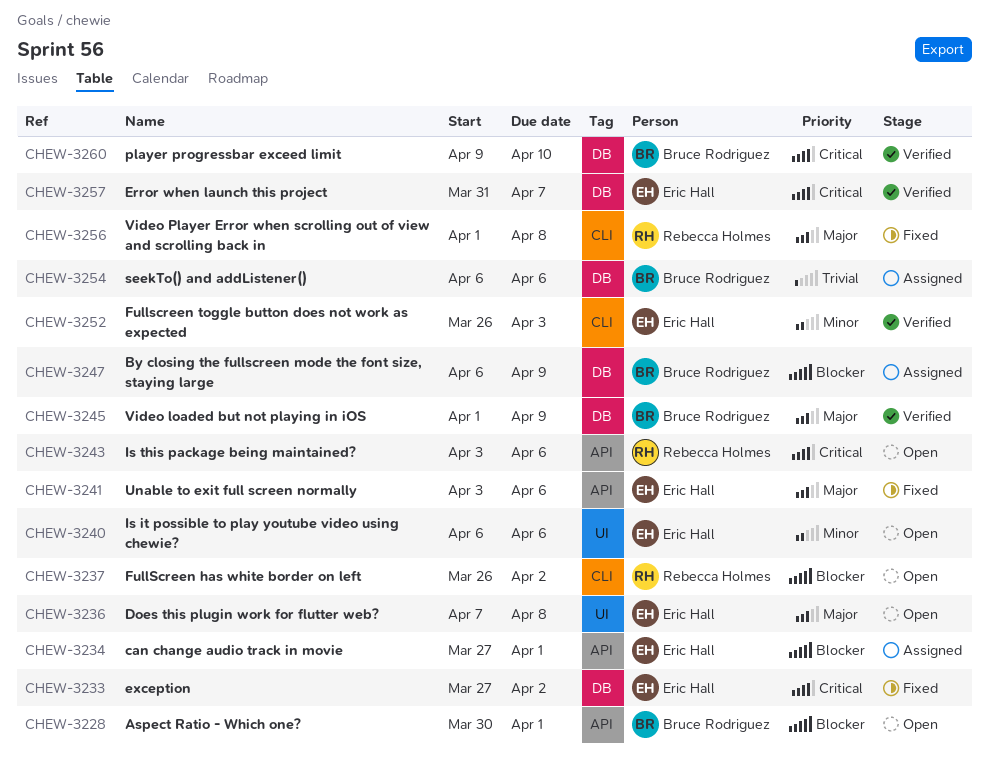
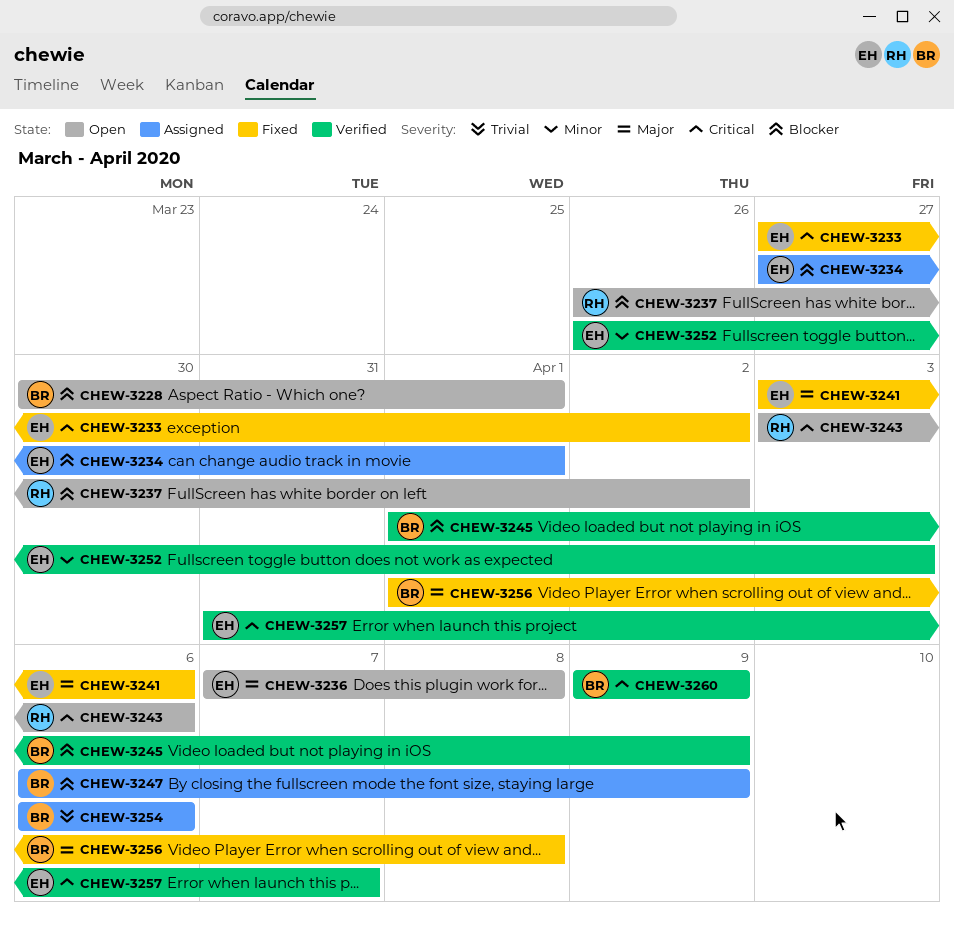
CHEW-3240: present -> none
CHEW-3245, priority: Major -> Blocker
CHEW-3256, owner: Rebecca Holmes -> Bruce Rodriguez
CHEW-3260, due: Apr 10 -> Apr 9

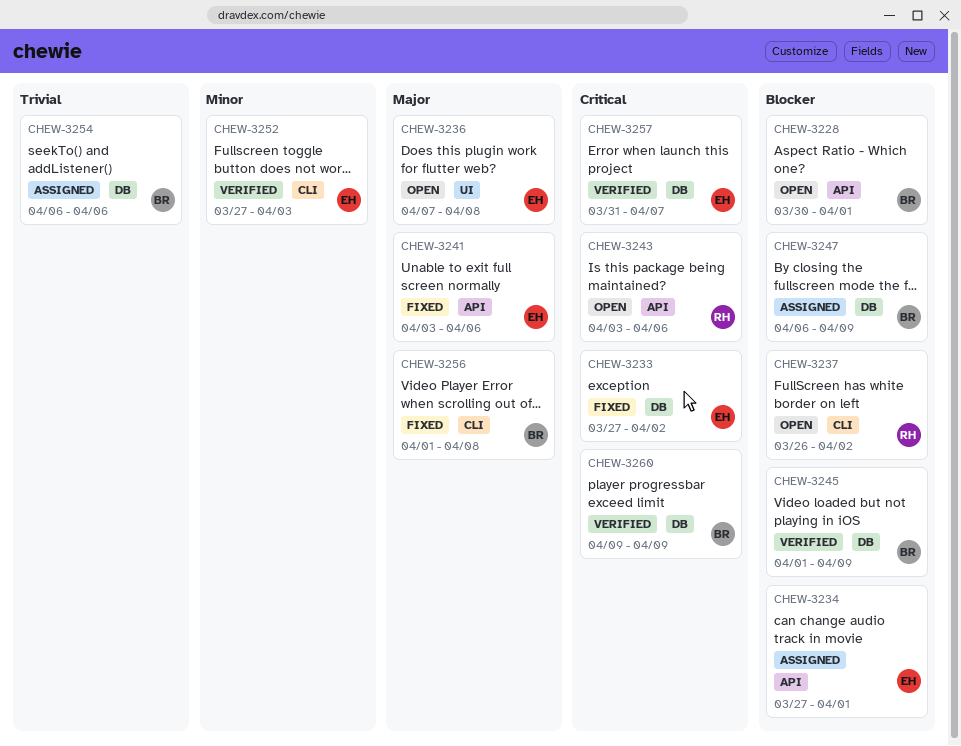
CHEW-3252, start: Mar 26 -> Mar 27

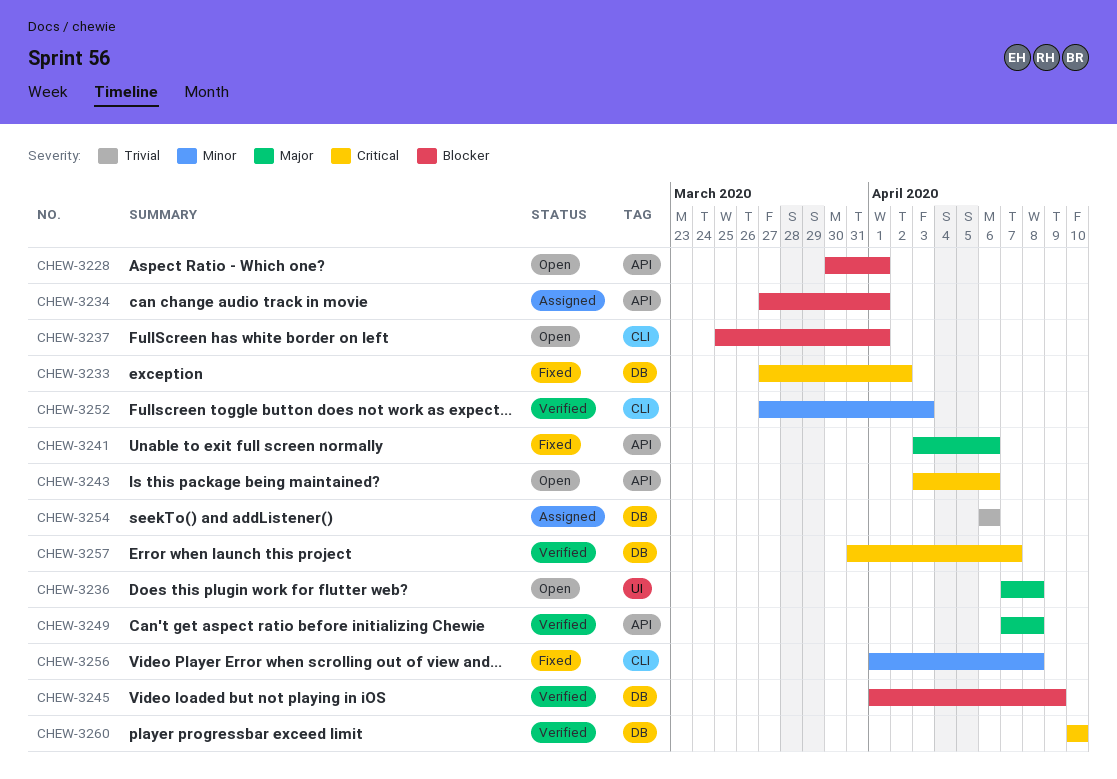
CHEW-3237, start: Mar 26 -> Mar 25
CHEW-3237, due: Apr 2 -> Apr 1
CHEW-3247: present -> none
CHEW-3249: none -> present
CHEW-3256, priority: Major -> Minor
CHEW-3260, start: Apr 9 -> Apr 10
CHEW-3260, due: Apr 9 -> Apr 10

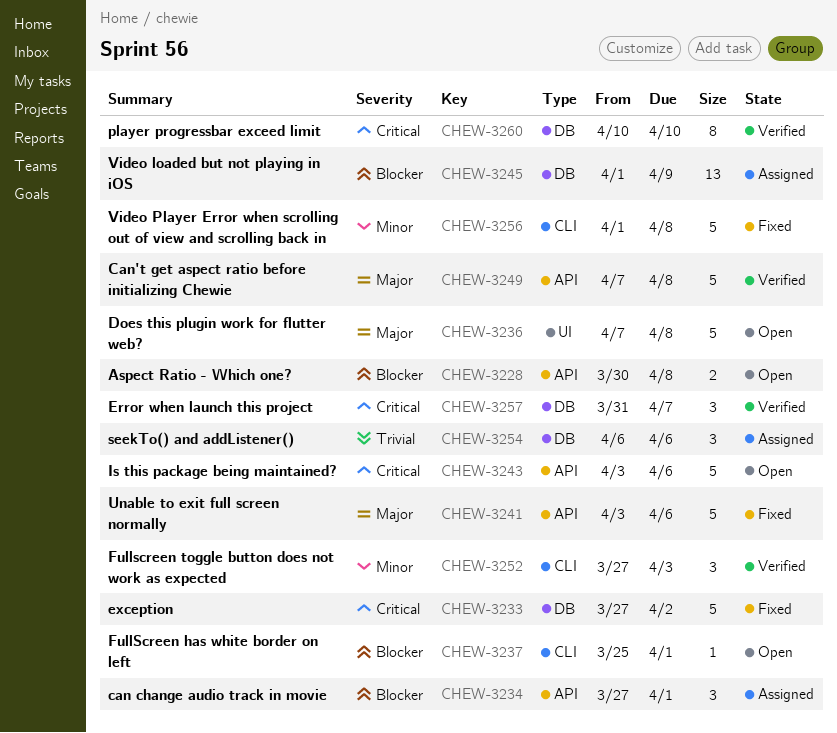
CHEW-3228, due: Apr 1 -> Apr 8
CHEW-3245, status: Verified -> Assigned

